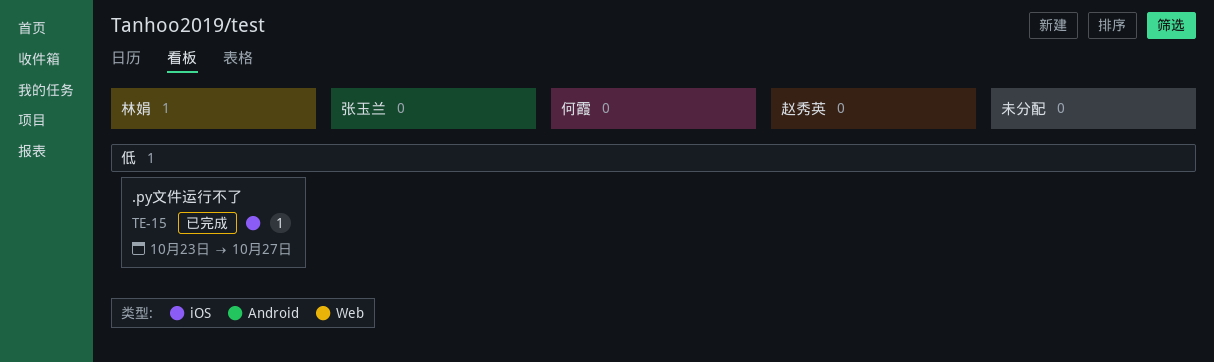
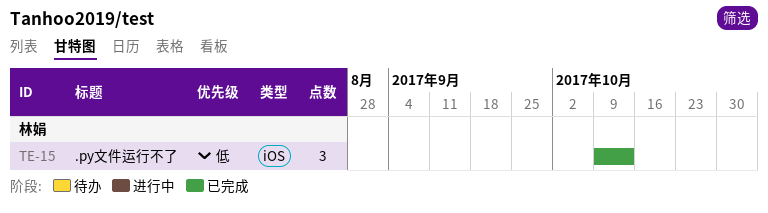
TE-15, estimate: 1 -> 3
TE-15, start: Oct 23 -> Oct 9
TE-15, due: Oct 27 -> Oct 13

